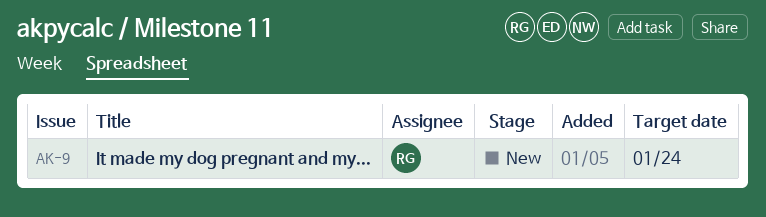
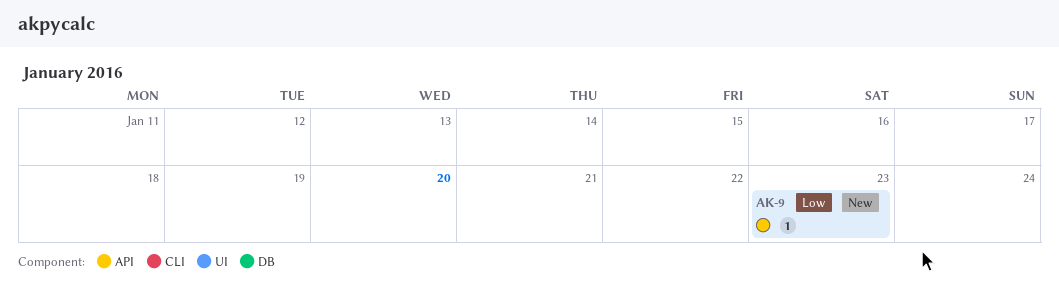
AK-9, due: Jan 24 -> Jan 23

